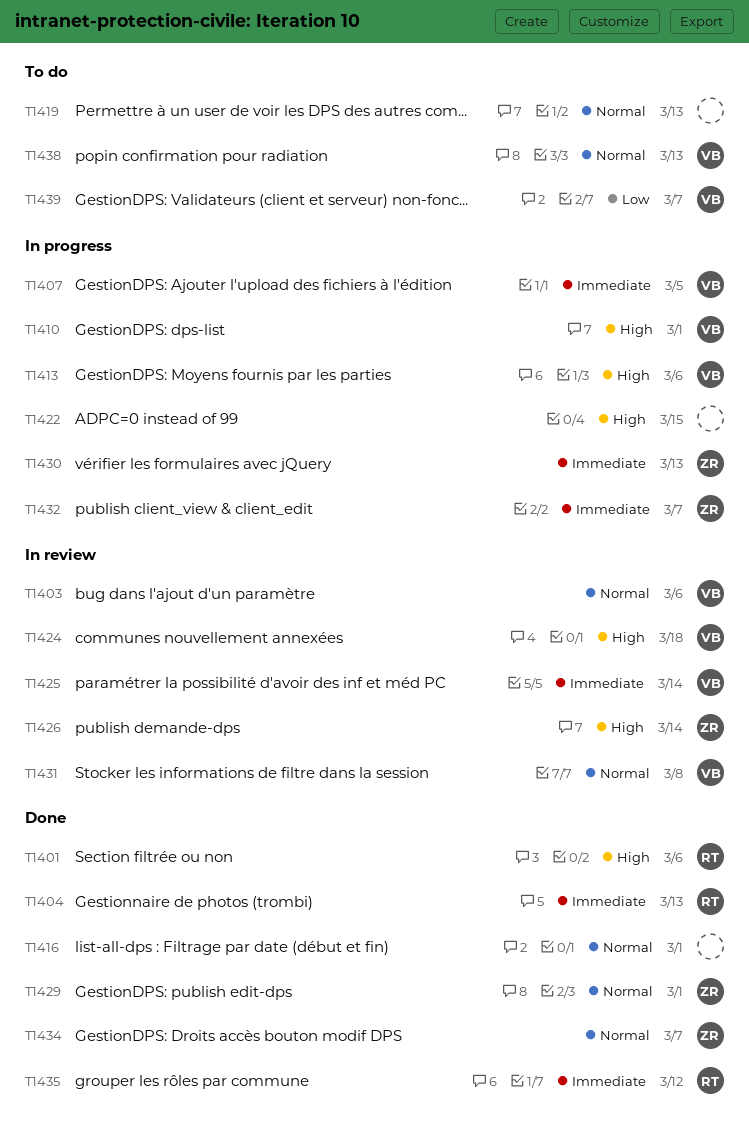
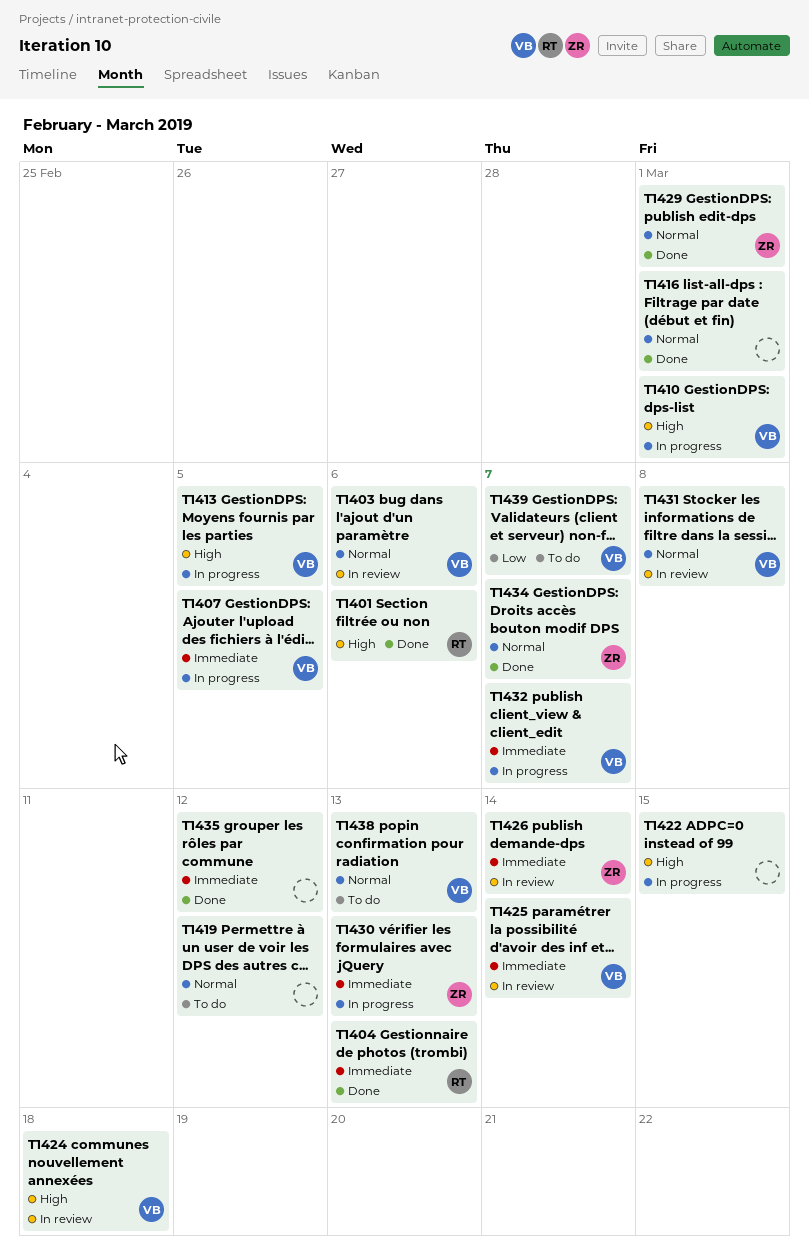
T1413, due: Mar 6 -> Mar 5
T1419, due: Mar 13 -> Mar 12
T1426, priority: High -> Immediate
T1432, owner: ZR -> VB
T1435, owner: RT -> none

